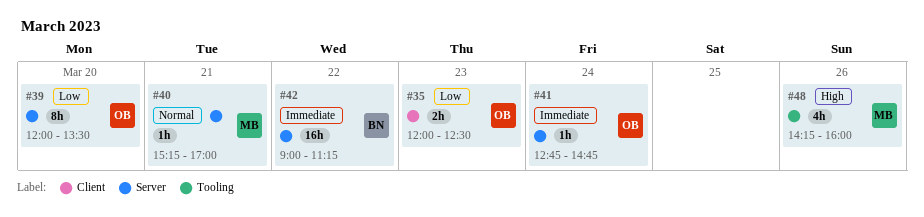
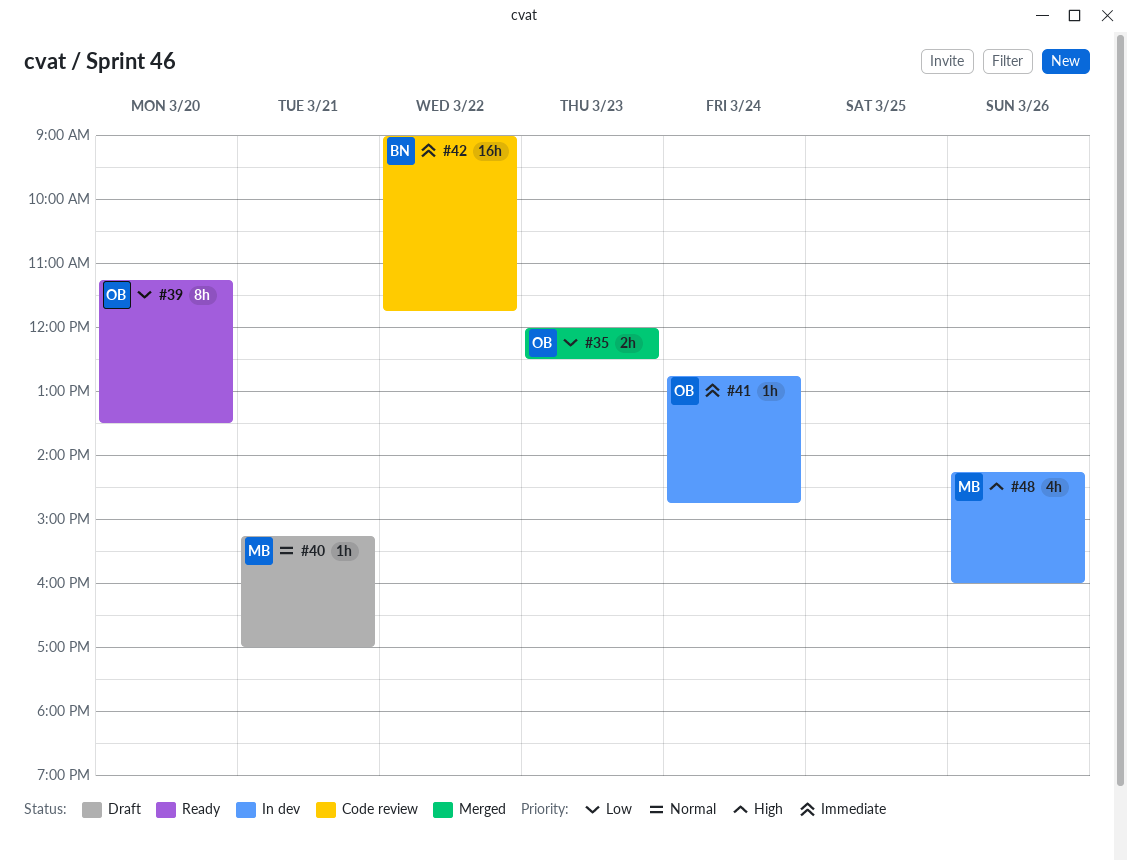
#39, begins: 12:00 -> 11:15
#42, ends: 11:15 -> 11:45

